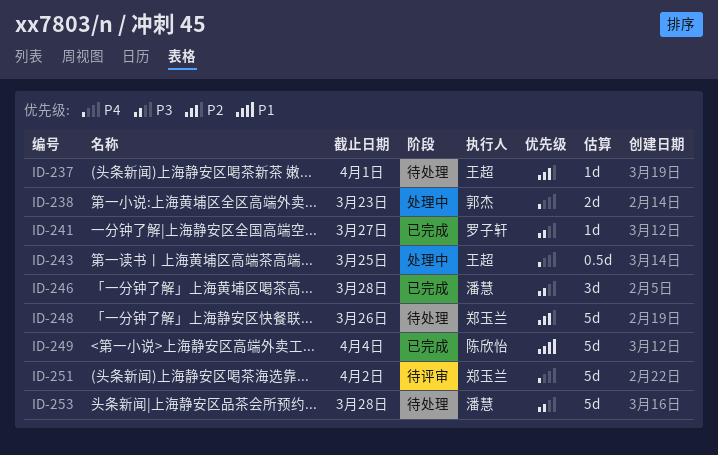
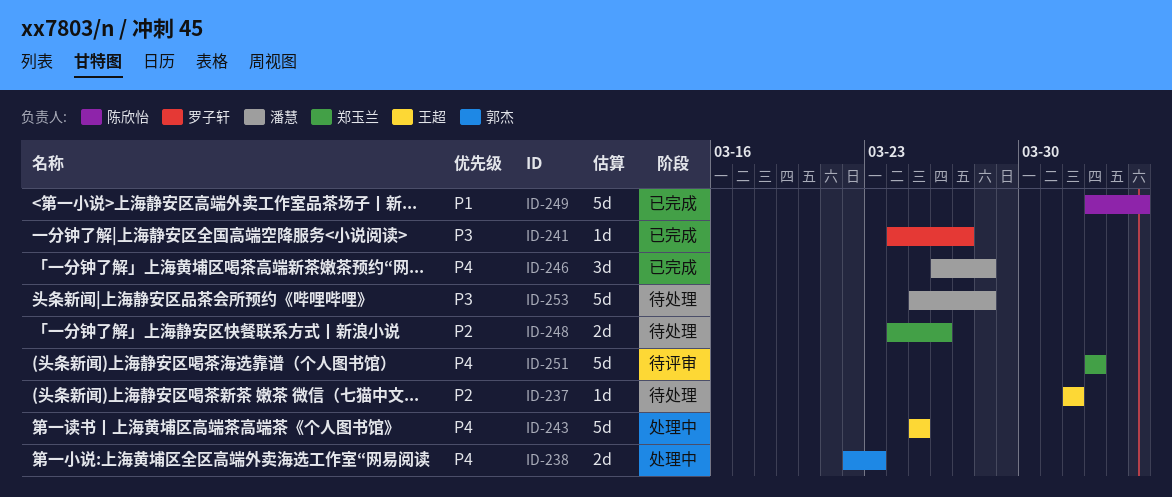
ID-243, estimate: 0.5d -> 5d
ID-246, priority: P3 -> P4
ID-248, estimate: 5d -> 2d

